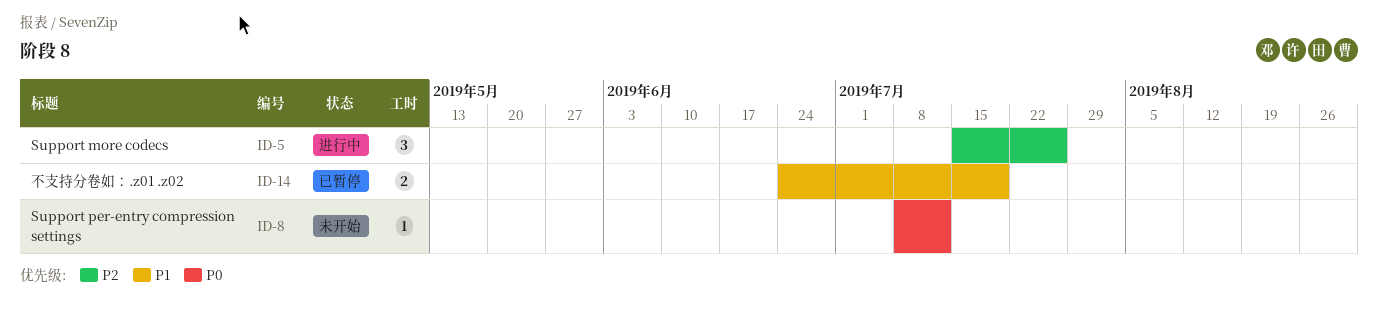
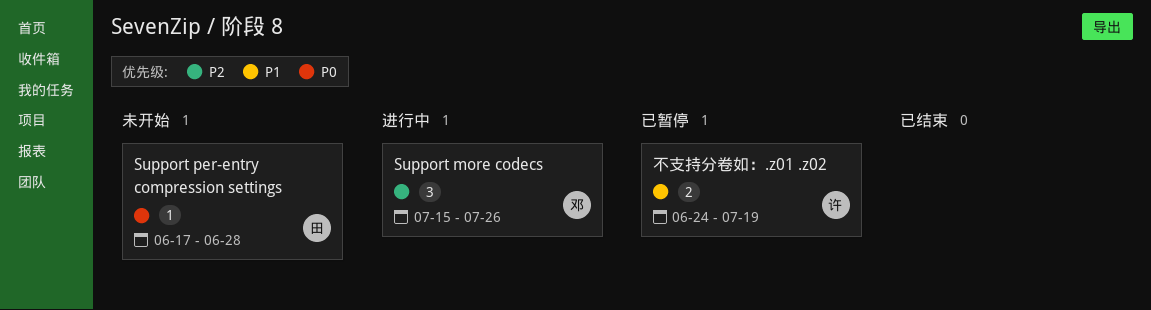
Support per-entry compression settings, start: Jul 8 -> Jun 17
Support per-entry compression settings, due: Jul 12 -> Jun 28

